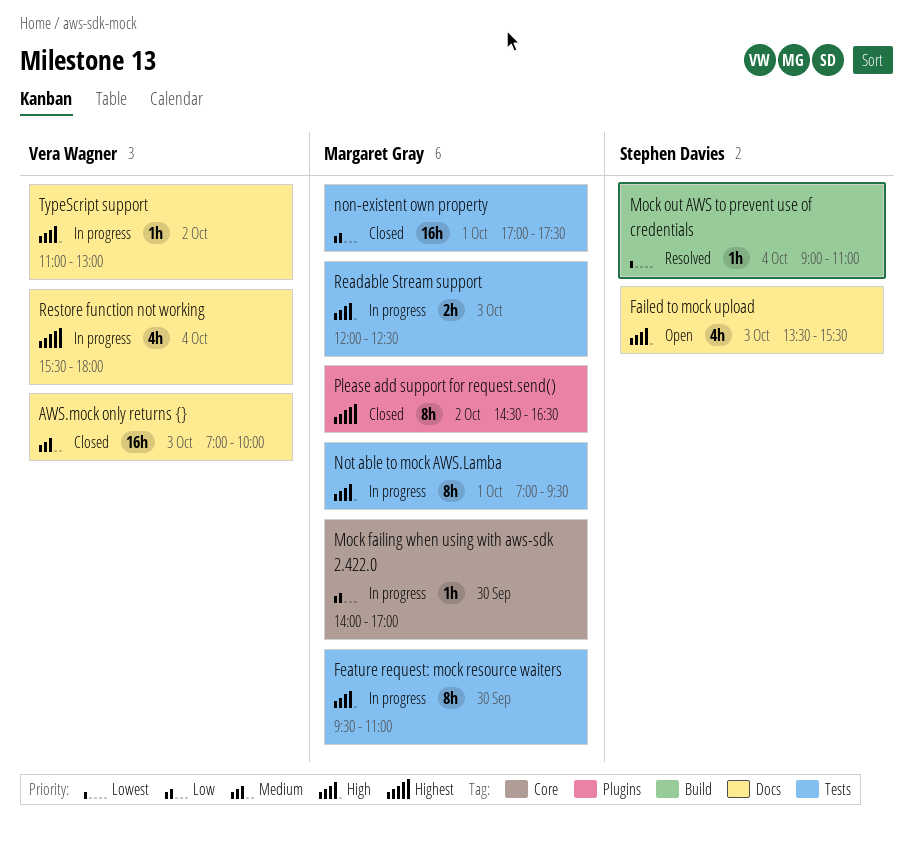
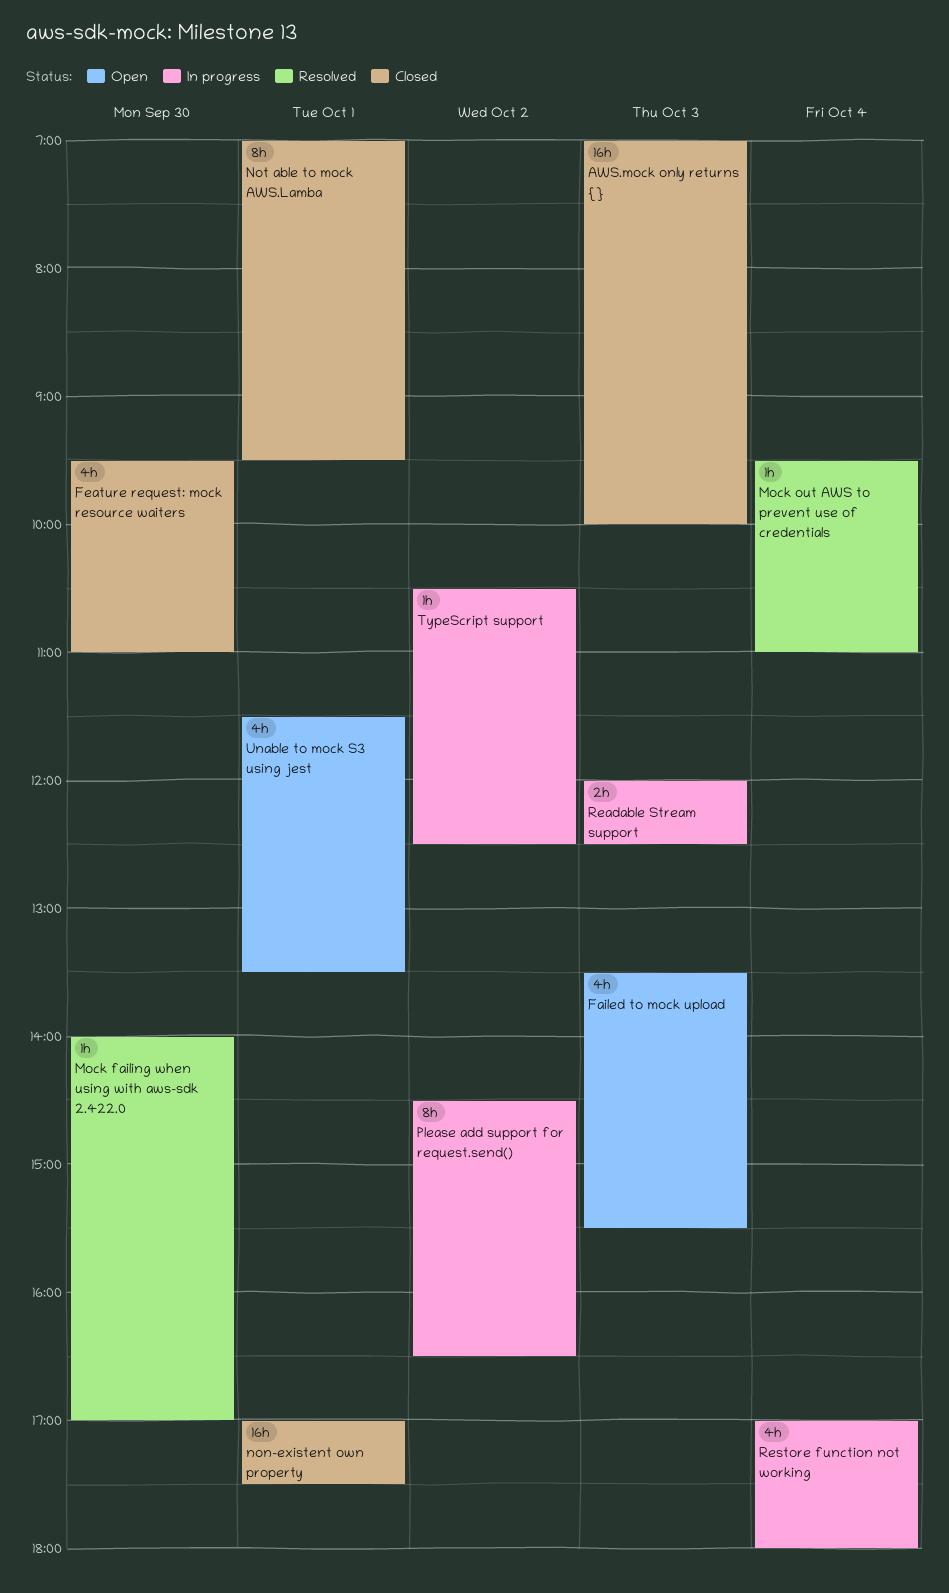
Feature request: mock resource waiters, status: In progress -> Closed
Feature request: mock resource waiters, estimate: 8h -> 4h
Mock failing when using with aws-sdk 2.422.0, status: In progress -> Resolved
Mock out AWS to prevent use of credentials, begins: 09:00 -> 09:30
Not able to mock AWS.Lamba, status: In progress -> Closed
Please add support for request.send(), status: Closed -> In progress
Restore function not working, begins: 15:30 -> 17:00
TypeScript support, begins: 11:00 -> 10:30
TypeScript support, ends: 13:00 -> 12:30
Unable to mock S3 using jest: none -> present

